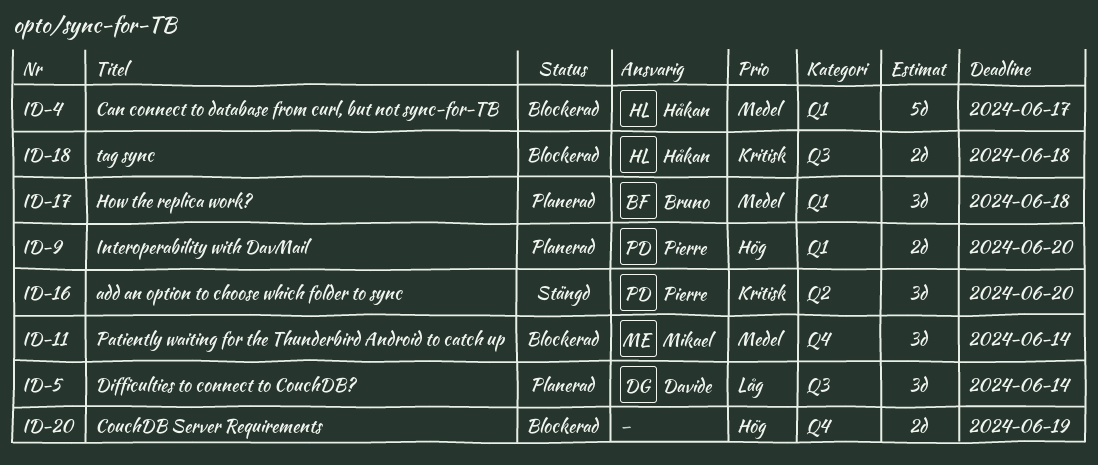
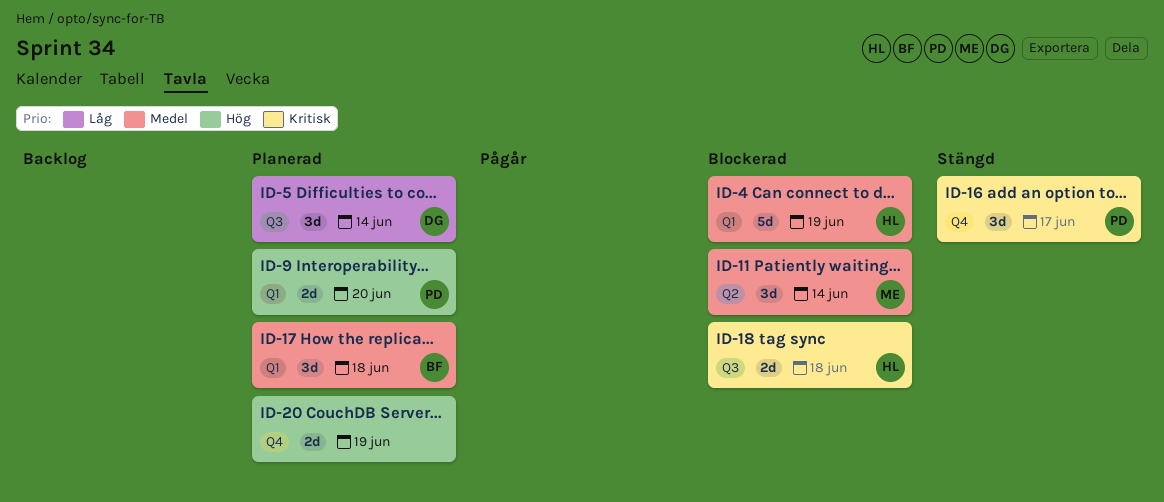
ID-4, due: Jun 17 -> Jun 19
ID-11, label: Q4 -> Q2
ID-16, label: Q2 -> Q4
ID-16, due: Jun 20 -> Jun 17
ID-20, status: Blockerad -> Planerad

